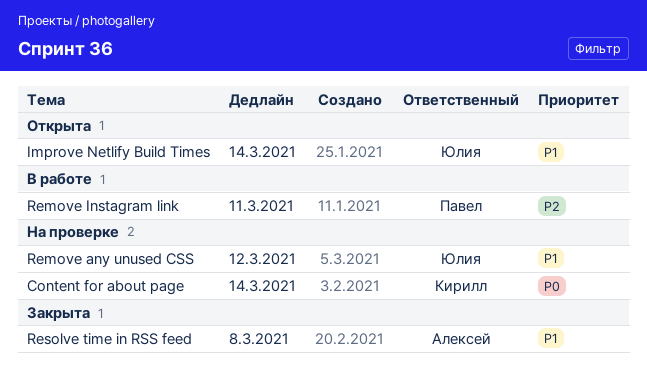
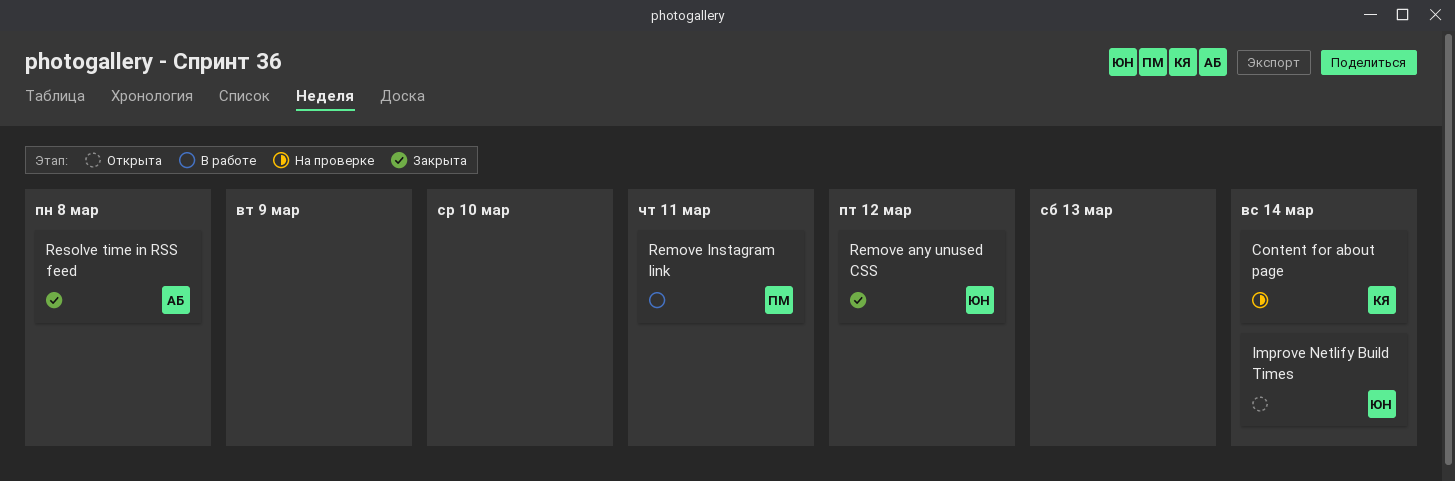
Remove any unused CSS, status: На проверке -> Закрыта

